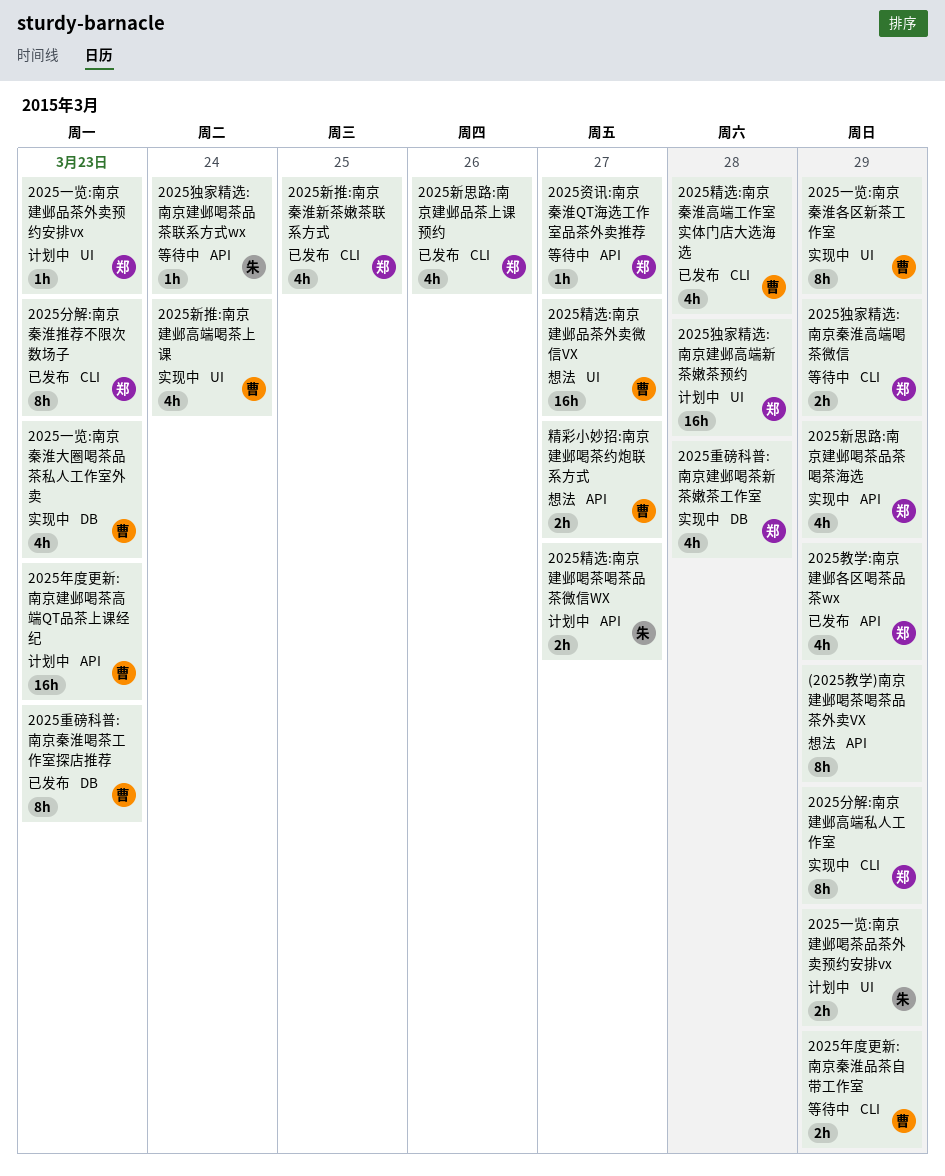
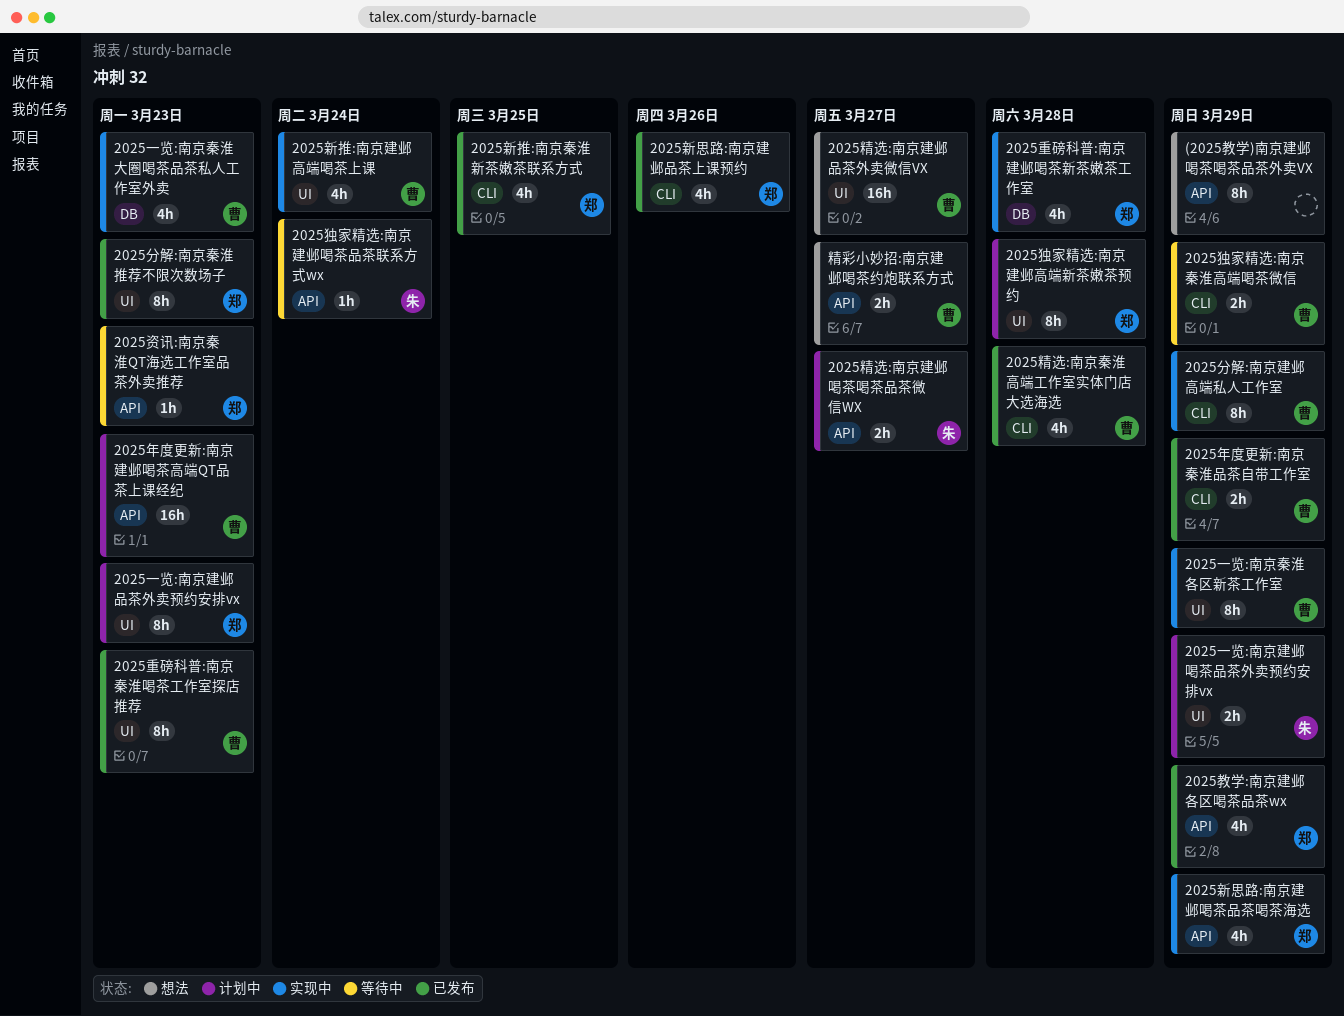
2025一览:南京建邺品茶外卖预约安排vx, estimate: 1h -> 8h
2025分解:南京建邺高端私人工作室, owner: 郑 -> 曹
2025分解:南京秦淮推荐不限次数场子, label: CLI -> UI
2025年度更新:南京秦淮品茶自带工作室, status: 等待中 -> 已发布
2025独家精选:南京建邺高端新茶嫩茶预约, estimate: 16h -> 8h
2025独家精选:南京秦淮高端喝茶微信, owner: 郑 -> 曹
2025资讯:南京秦淮QT海选工作室品茶外卖推荐, due: Mar 27 -> Mar 23
2025重磅科普:南京秦淮喝茶工作室探店推荐, label: DB -> UI

